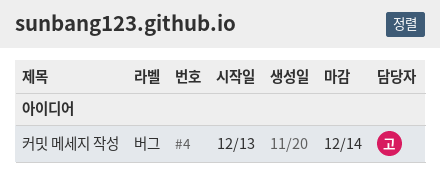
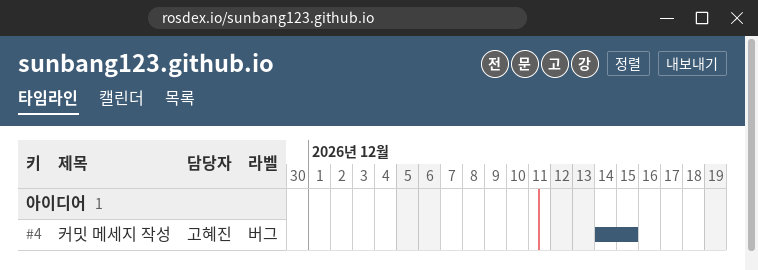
#4, start: Dec 13 -> Dec 14
#4, due: Dec 14 -> Dec 15

